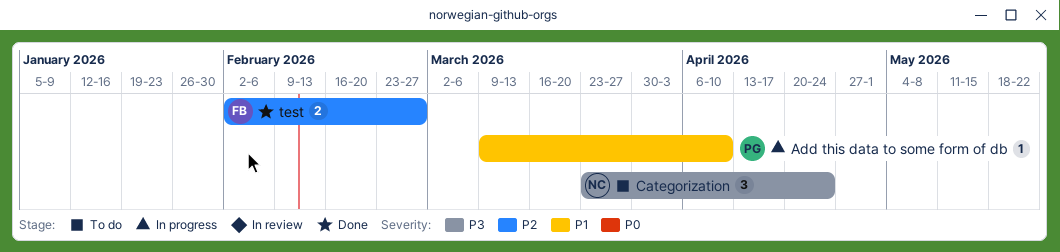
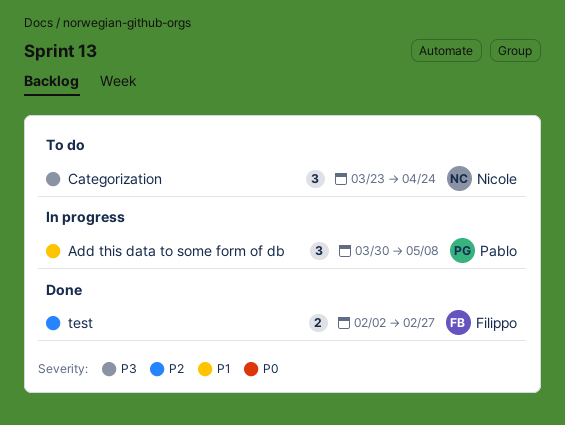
Add this data to some form of db, estimate: 1 -> 3
Add this data to some form of db, start: Mar 9 -> Mar 30
Add this data to some form of db, due: Apr 10 -> May 8

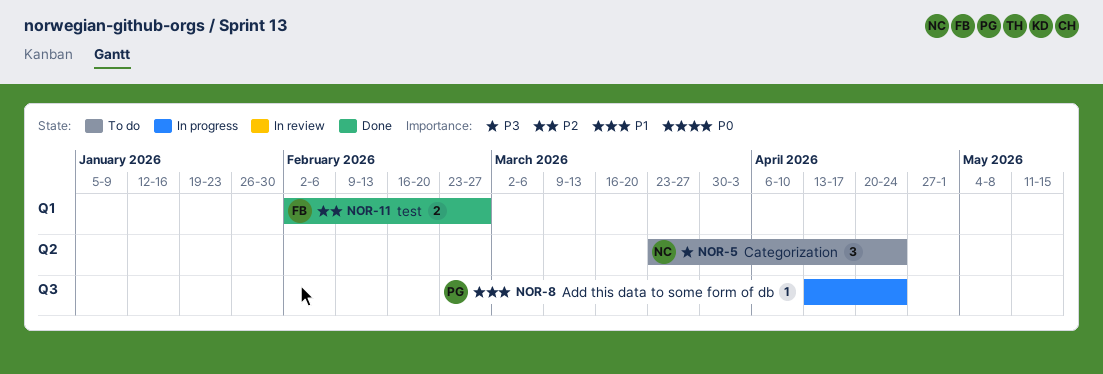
Add this data to some form of db, estimate: 3 -> 1
Add this data to some form of db, start: Mar 30 -> Apr 13
Add this data to some form of db, due: May 8 -> Apr 24

